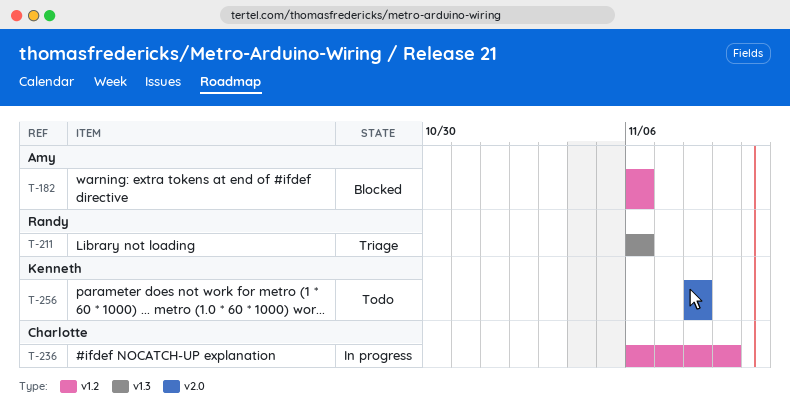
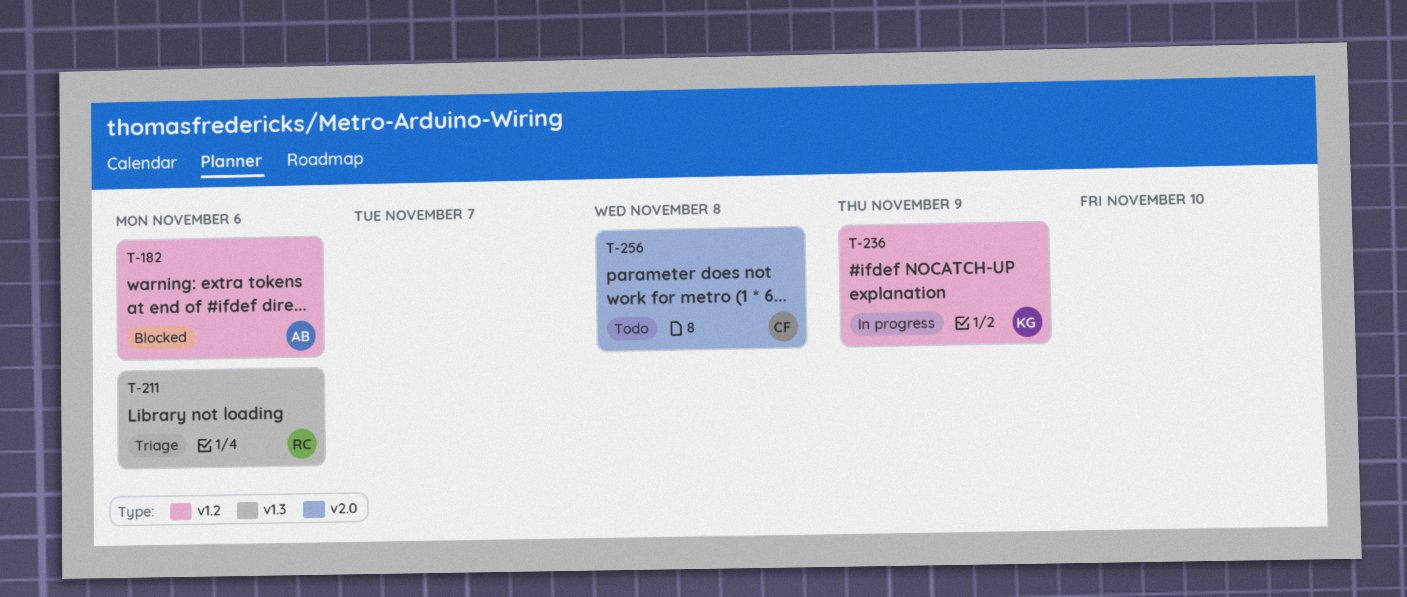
T-236, owner: Charlotte -> Kenneth
T-256, owner: Kenneth -> Charlotte

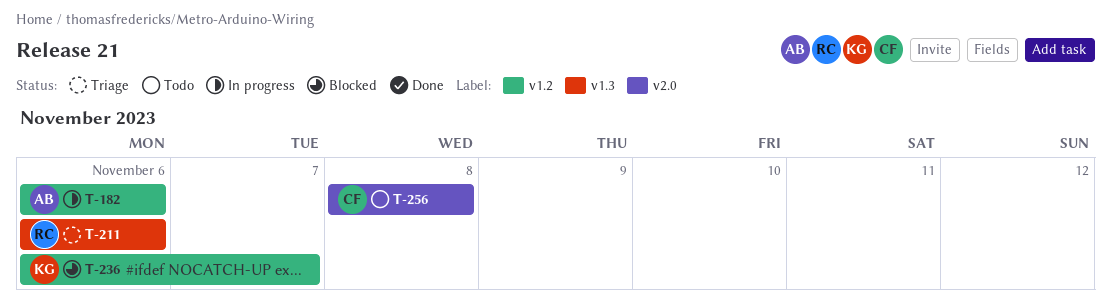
T-182, status: Blocked -> In progress
T-236, status: In progress -> Blocked
T-236, due: Nov 9 -> Nov 7

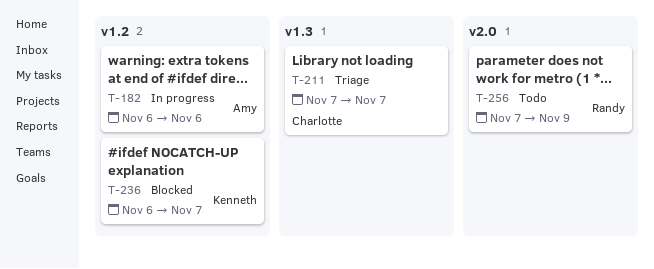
T-211, owner: Randy -> Charlotte
T-211, start: Nov 6 -> Nov 7
T-211, due: Nov 6 -> Nov 7
T-256, owner: Charlotte -> Randy
T-256, start: Nov 8 -> Nov 7
T-256, due: Nov 8 -> Nov 9

